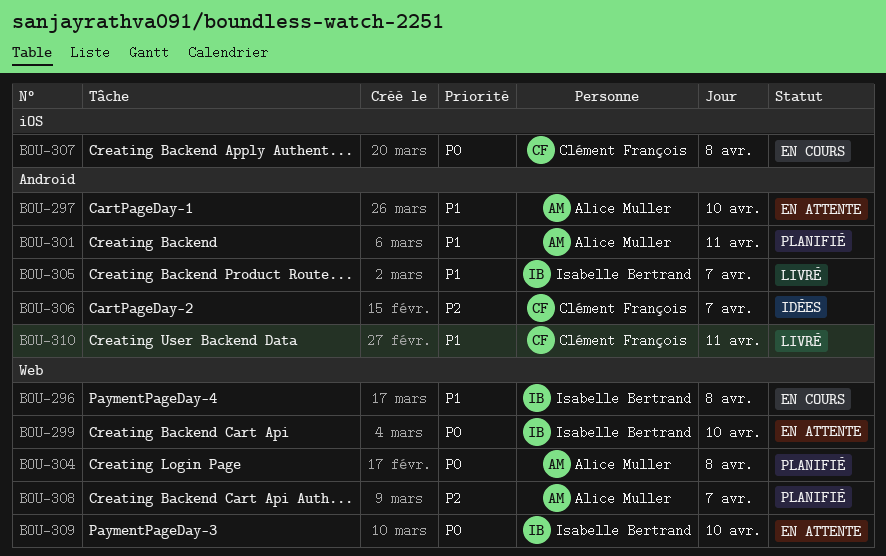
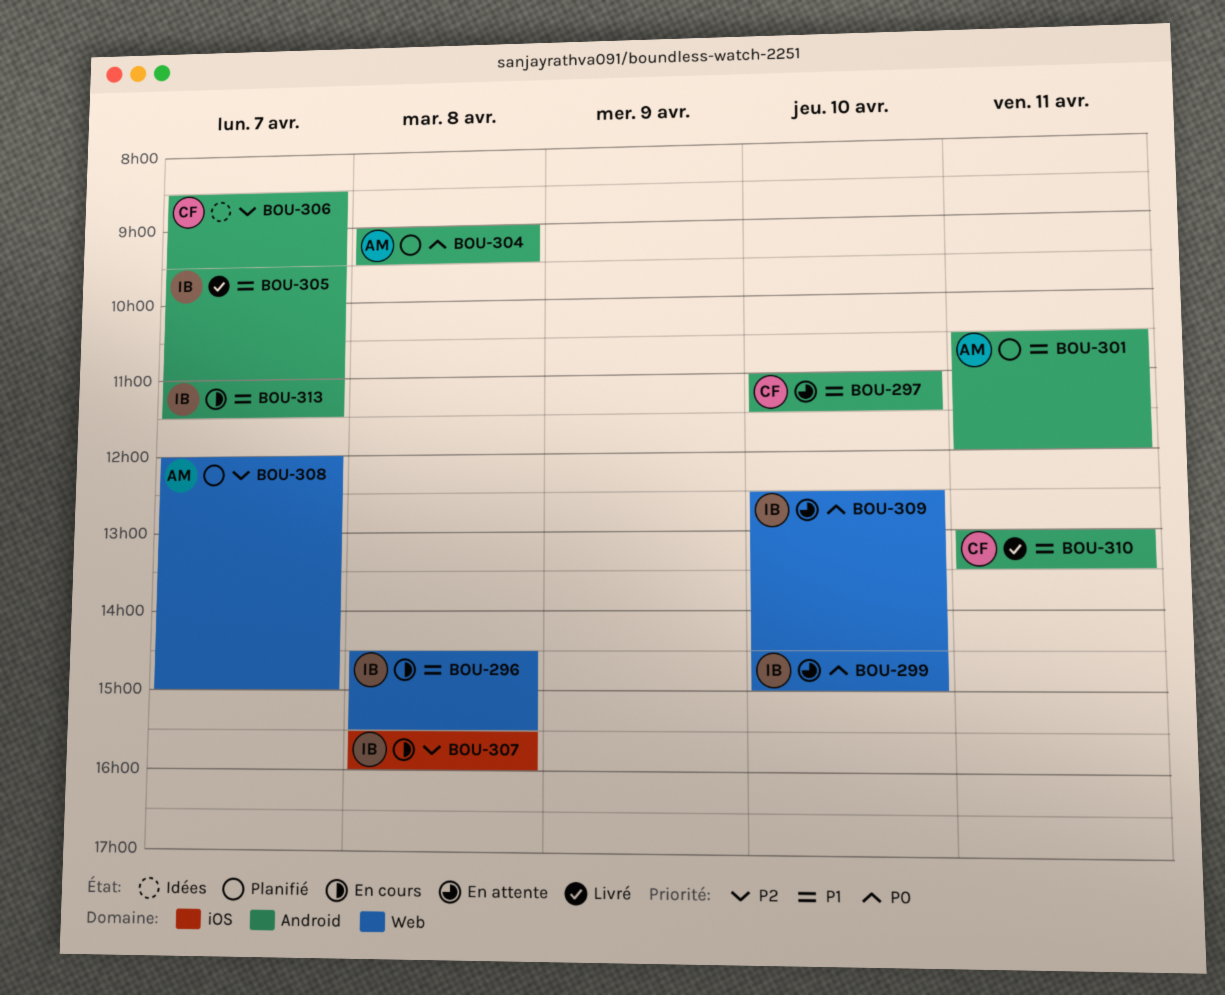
BOU-297, owner: Alice Muller -> Clément François
BOU-304, label: Web -> Android
BOU-307, owner: Clément François -> Isabelle Bertrand
BOU-307, priority: P0 -> P2
BOU-313: none -> present

